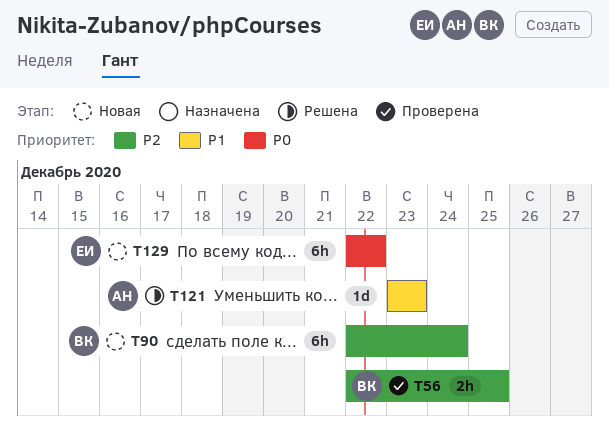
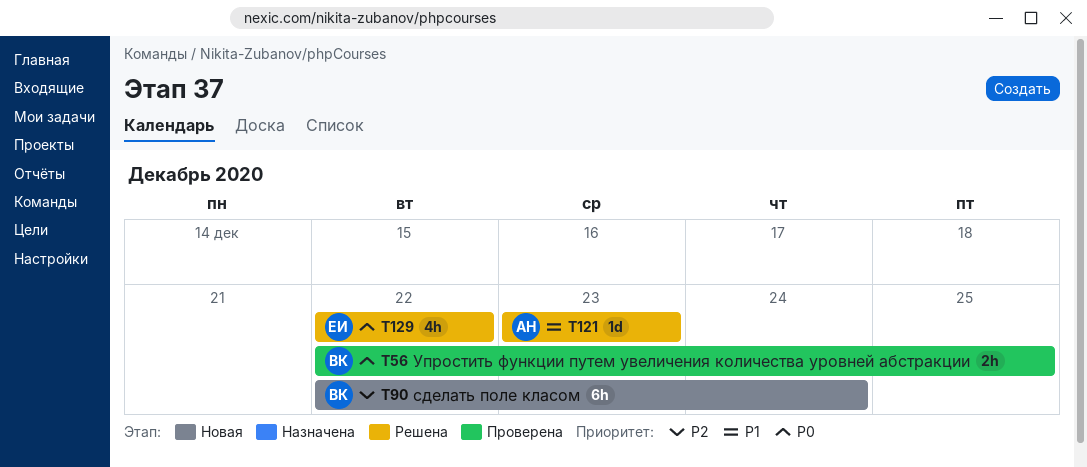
T56, priority: P2 -> P0
T129, status: Новая -> Решена
T129, estimate: 6h -> 4h

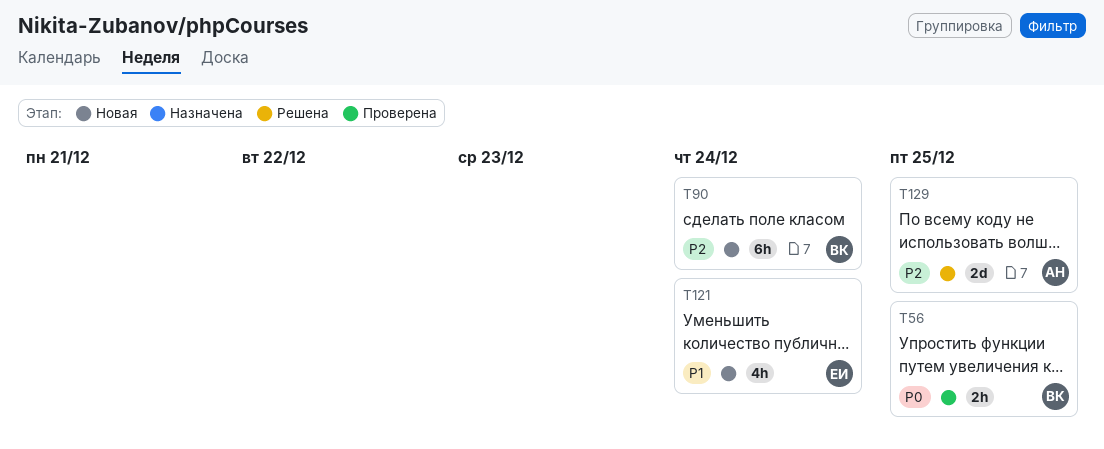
T121, status: Решена -> Новая
T121, owner: АН -> ЕИ
T121, estimate: 1d -> 4h
T121, due: Dec 23 -> Dec 24
T129, owner: ЕИ -> АН
T129, priority: P0 -> P2
T129, estimate: 4h -> 2d
T129, due: Dec 22 -> Dec 25

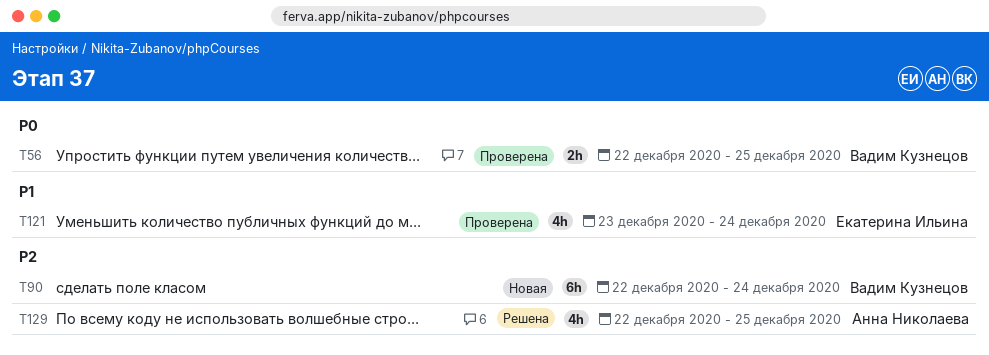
T121, status: Новая -> Проверена
T129, estimate: 2d -> 4h

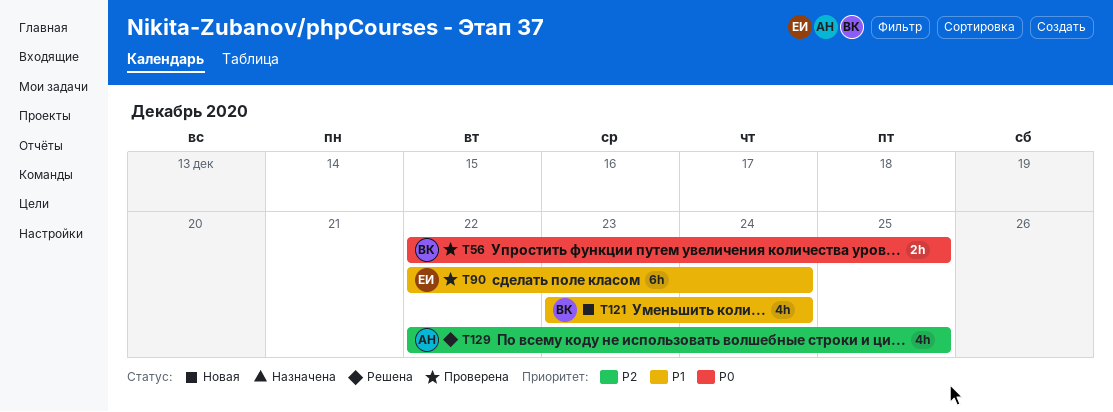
T90, status: Новая -> Проверена
T90, owner: Вадим Кузнецов -> Екатерина Ильина
T90, priority: P2 -> P1
T121, status: Проверена -> Новая
T121, owner: Екатерина Ильина -> Вадим Кузнецов

